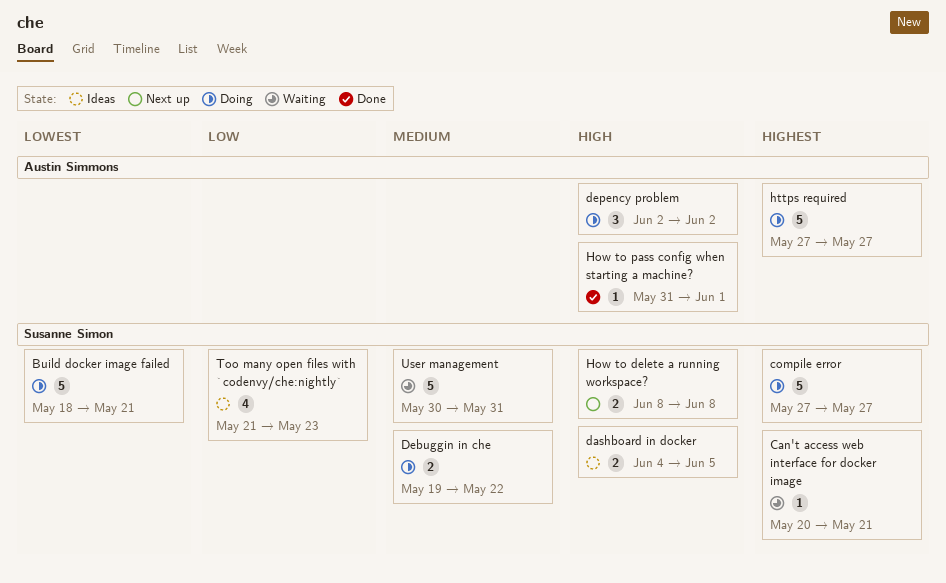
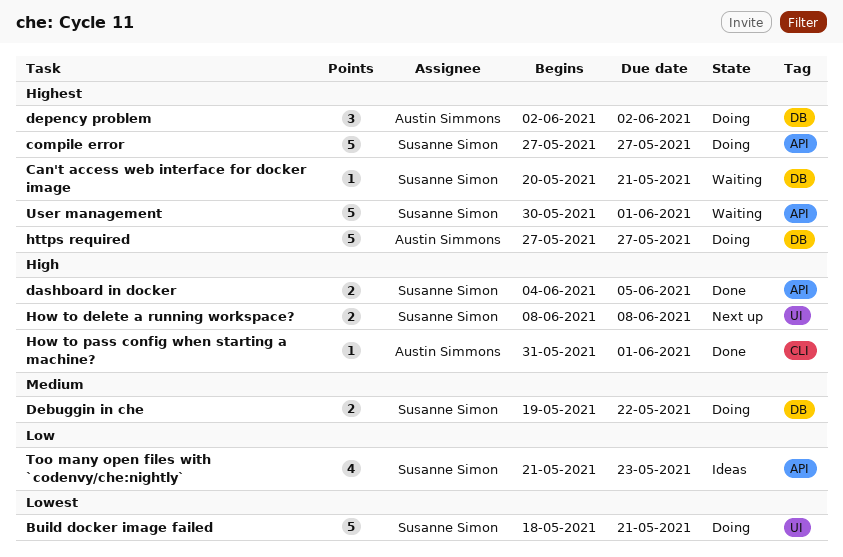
dashboard in docker, status: Ideas -> Done
depency problem, priority: High -> Highest
User management, priority: Medium -> Highest
User management, due: May 31 -> Jun 1

